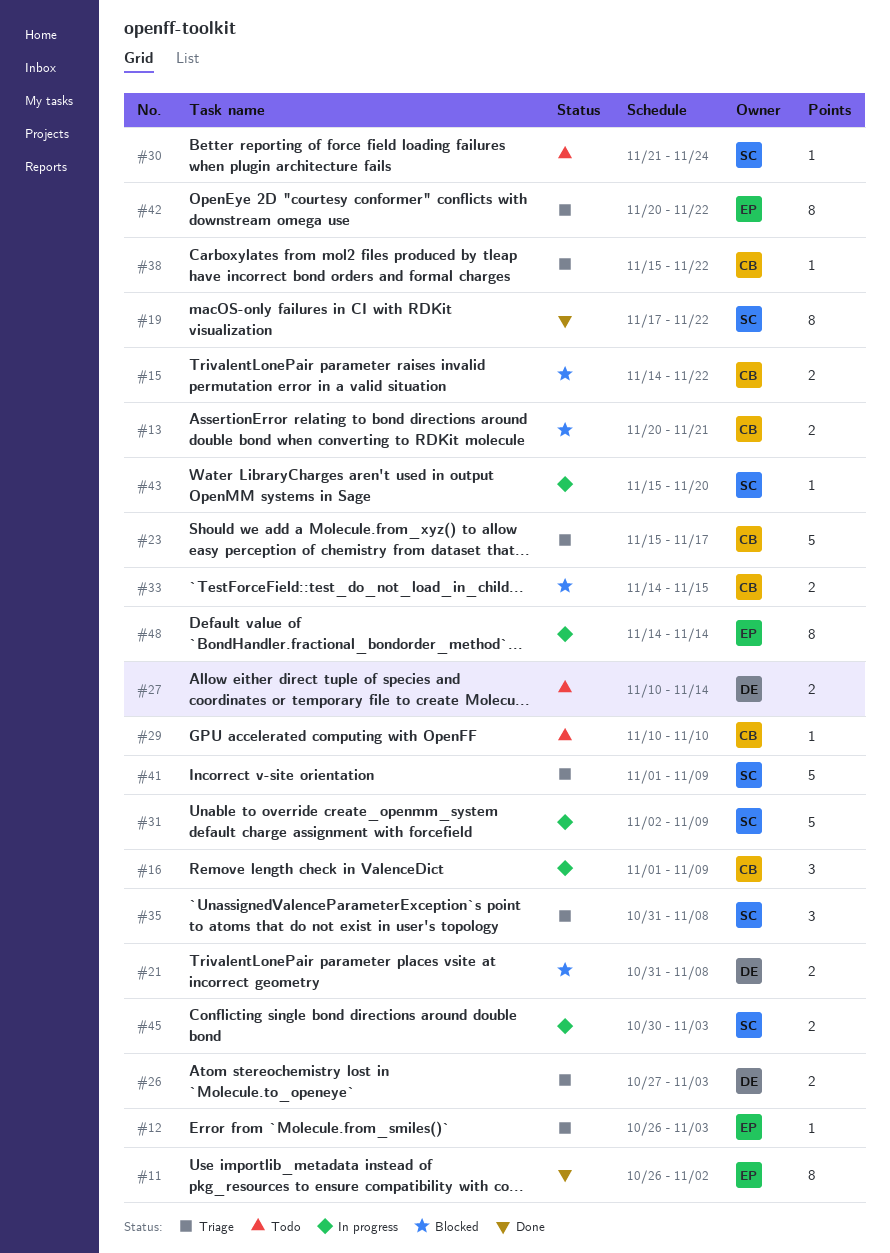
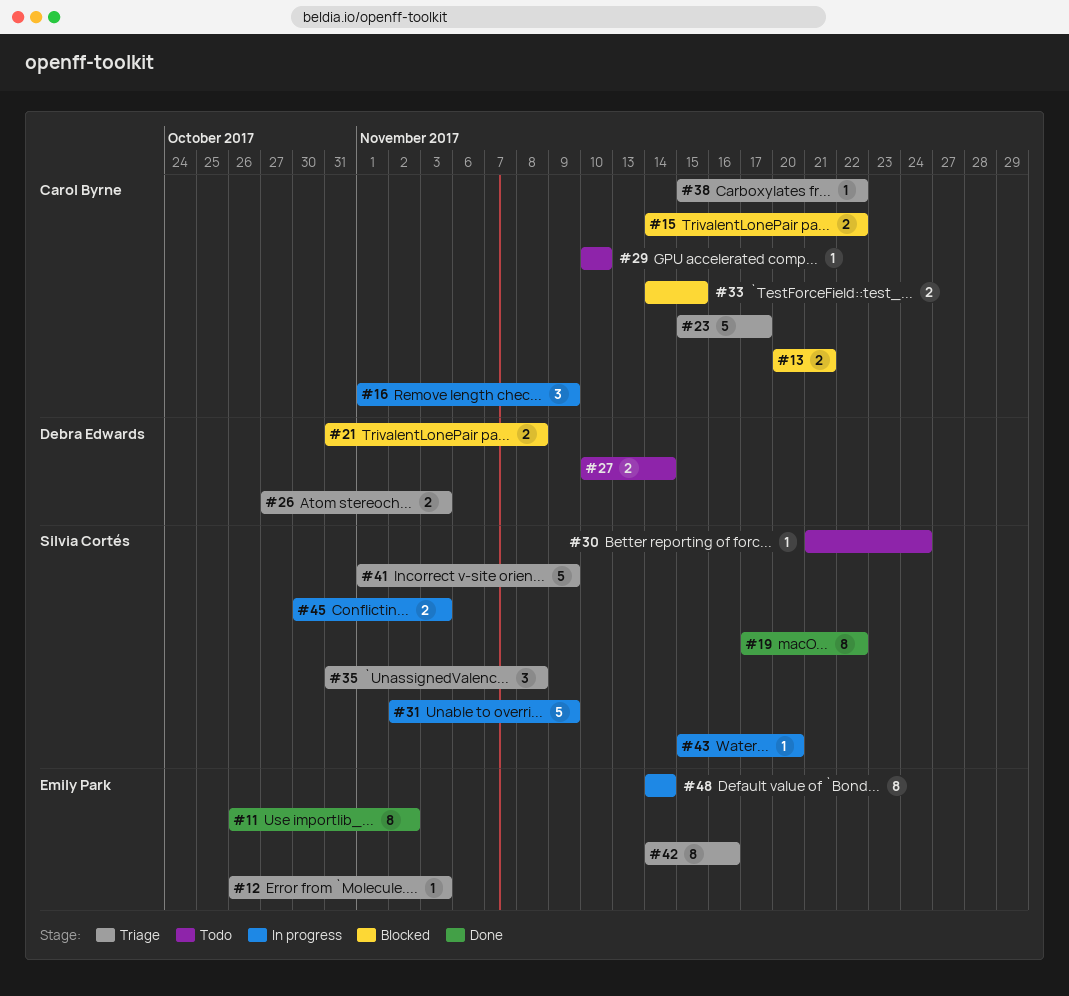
#42, start: Nov 20 -> Nov 14
#42, due: Nov 22 -> Nov 16

